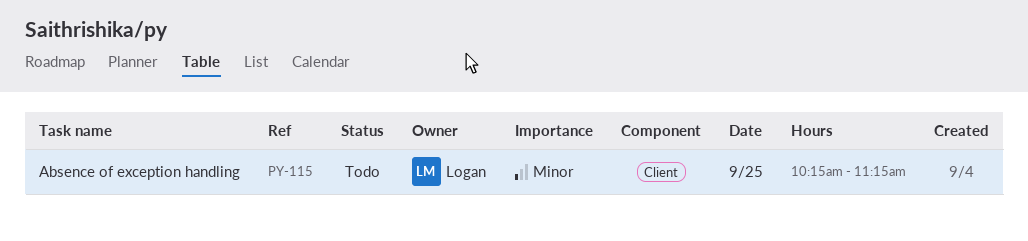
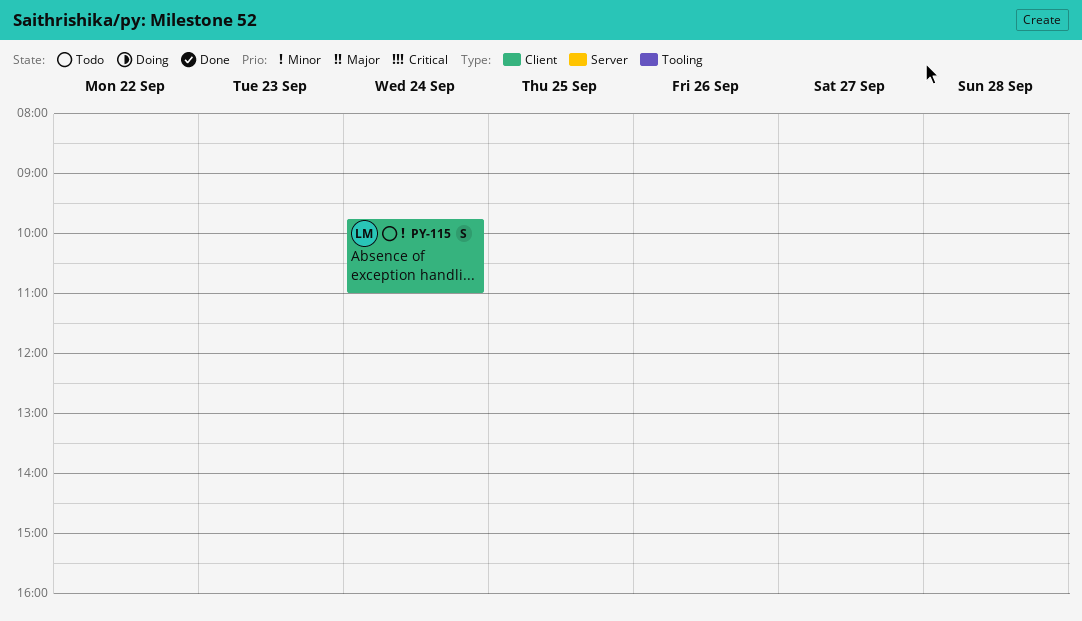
PY-115, day: Sep 25 -> Sep 24
PY-115, begins: 10:15 -> 09:45
PY-115, ends: 11:15 -> 11:00

